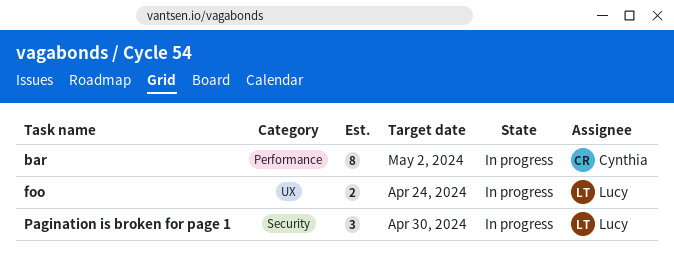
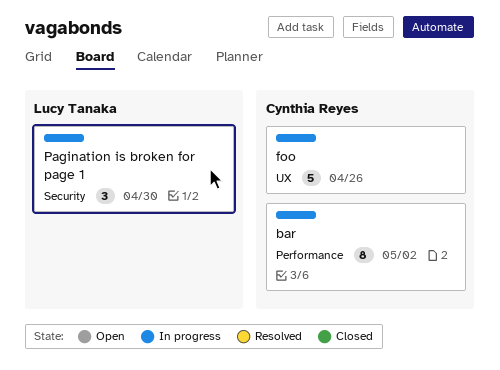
foo, owner: Lucy Tanaka -> Cynthia Reyes
foo, estimate: 2 -> 5
foo, due: Apr 24 -> Apr 26

